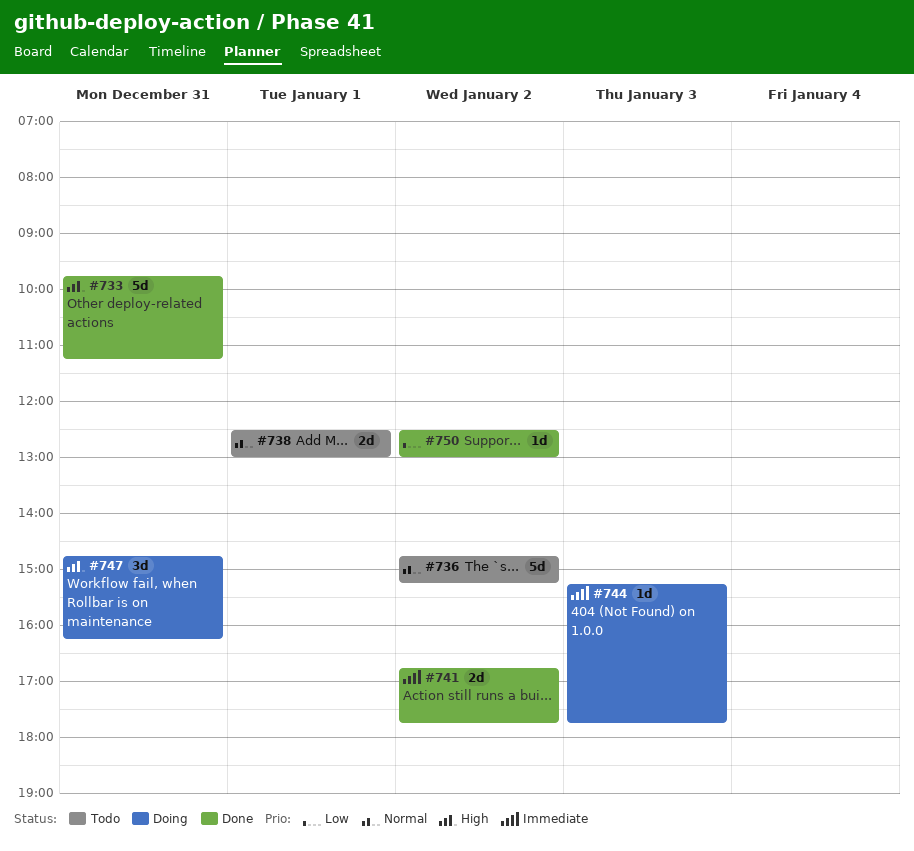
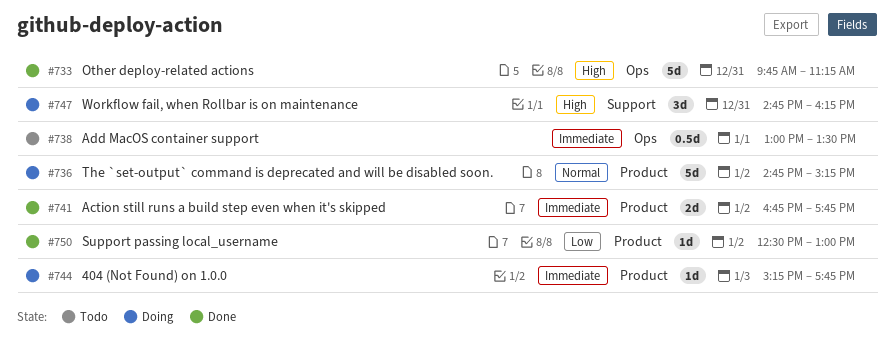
#736, status: Todo -> Doing
#738, priority: Normal -> Immediate
#738, estimate: 2d -> 0.5d
#738, begins: 12:30 -> 13:00
#738, ends: 13:00 -> 13:30

